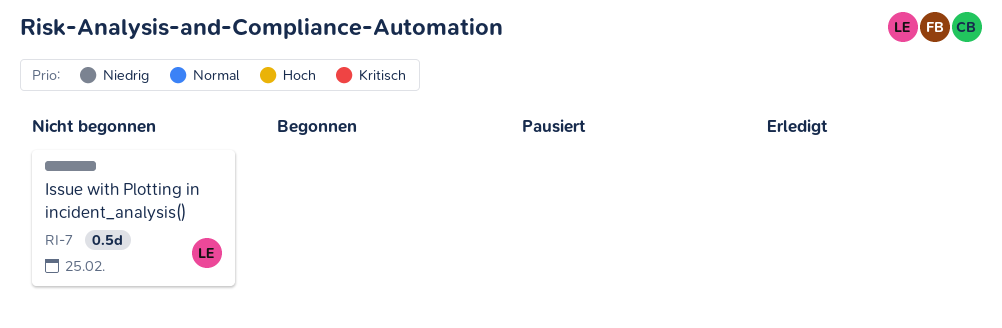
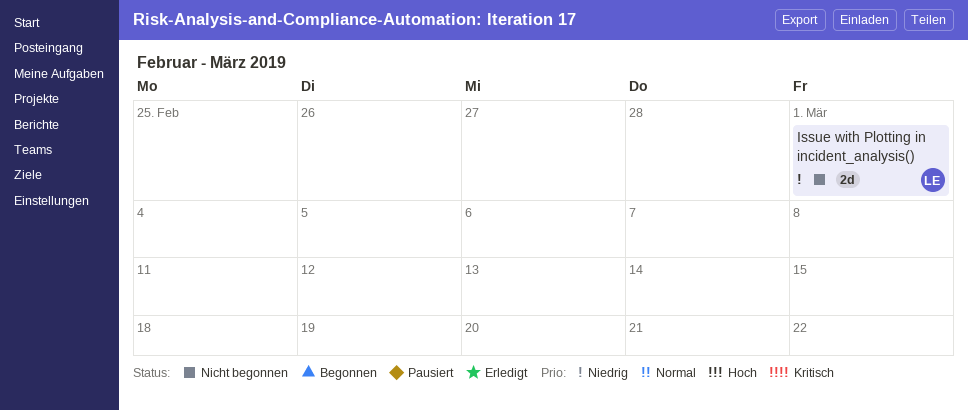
Issue with Plotting in incident_analysis(), estimate: 0.5d -> 2d
Issue with Plotting in incident_analysis(), due: Feb 25 -> Mar 1

